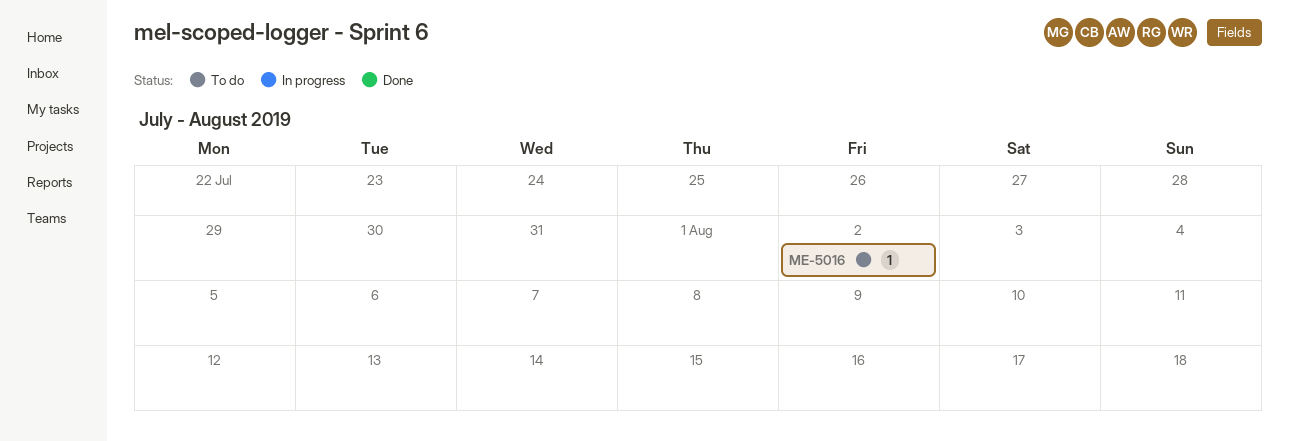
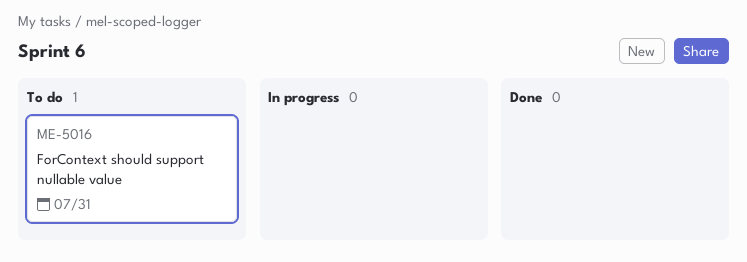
ME-5016, due: Aug 2 -> Jul 31

